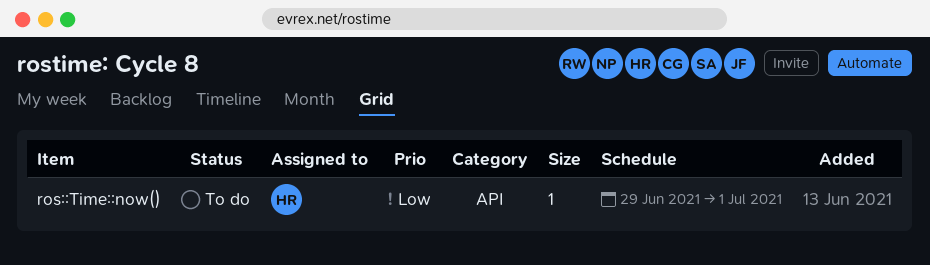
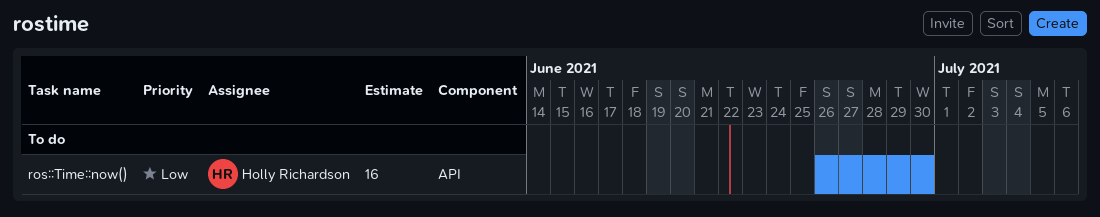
ros::Time::now(), estimate: 1 -> 16
ros::Time::now(), start: Jun 29 -> Jun 26
ros::Time::now(), due: Jul 1 -> Jun 30

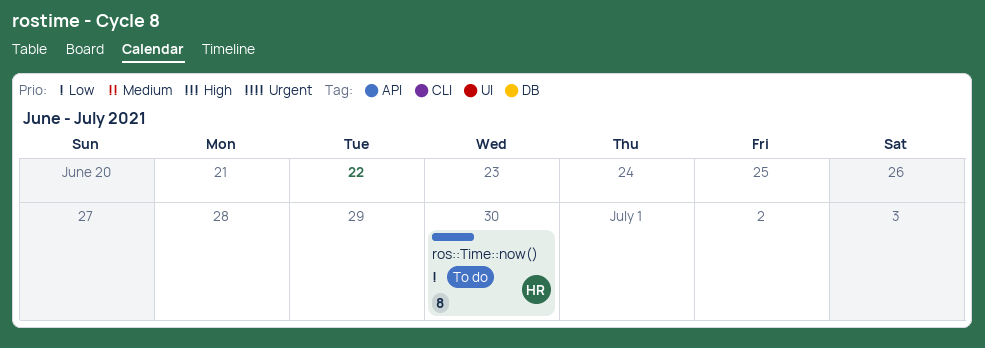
ros::Time::now(), estimate: 16 -> 8

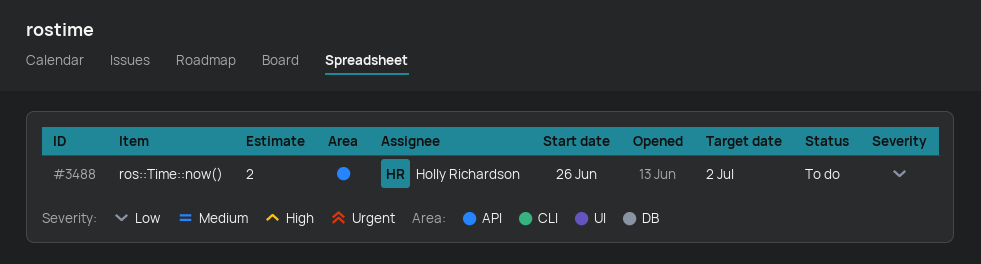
ros::Time::now(), estimate: 8 -> 2
ros::Time::now(), due: Jun 30 -> Jul 2

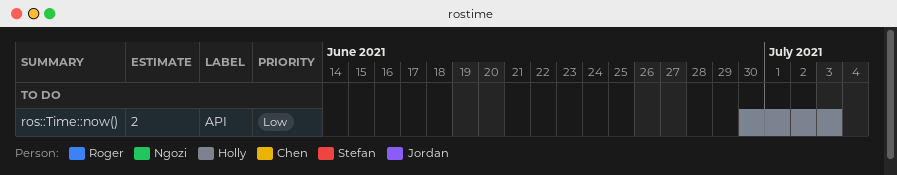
ros::Time::now(), start: Jun 26 -> Jun 30
ros::Time::now(), due: Jul 2 -> Jul 3

